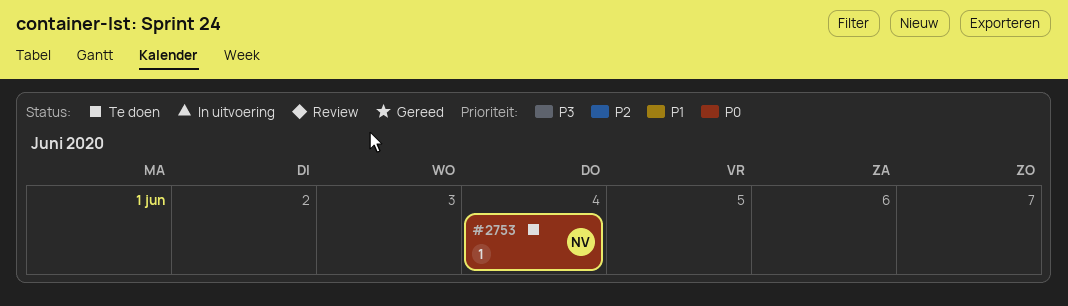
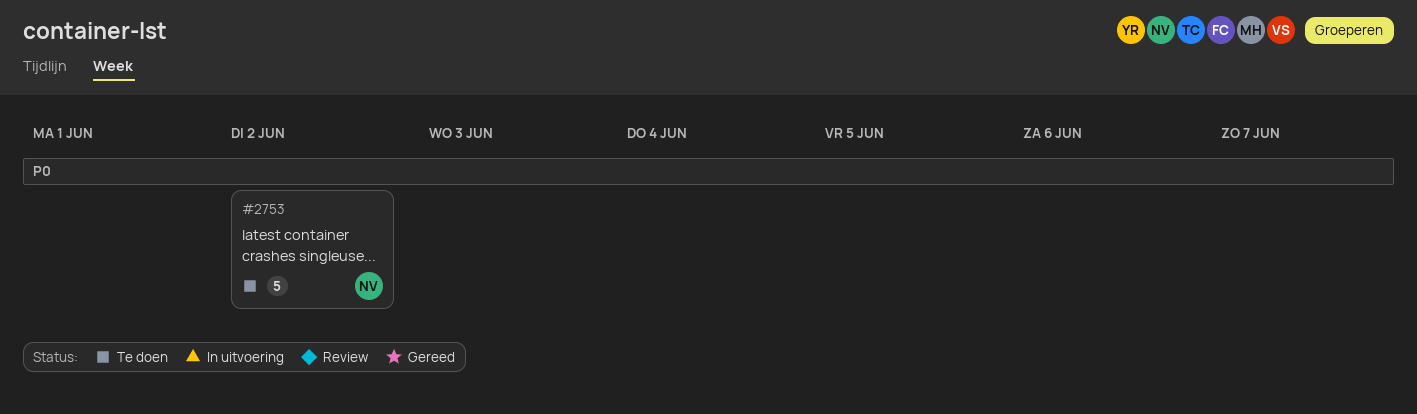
#2753, estimate: 1 -> 5
#2753, due: Jun 4 -> Jun 2

